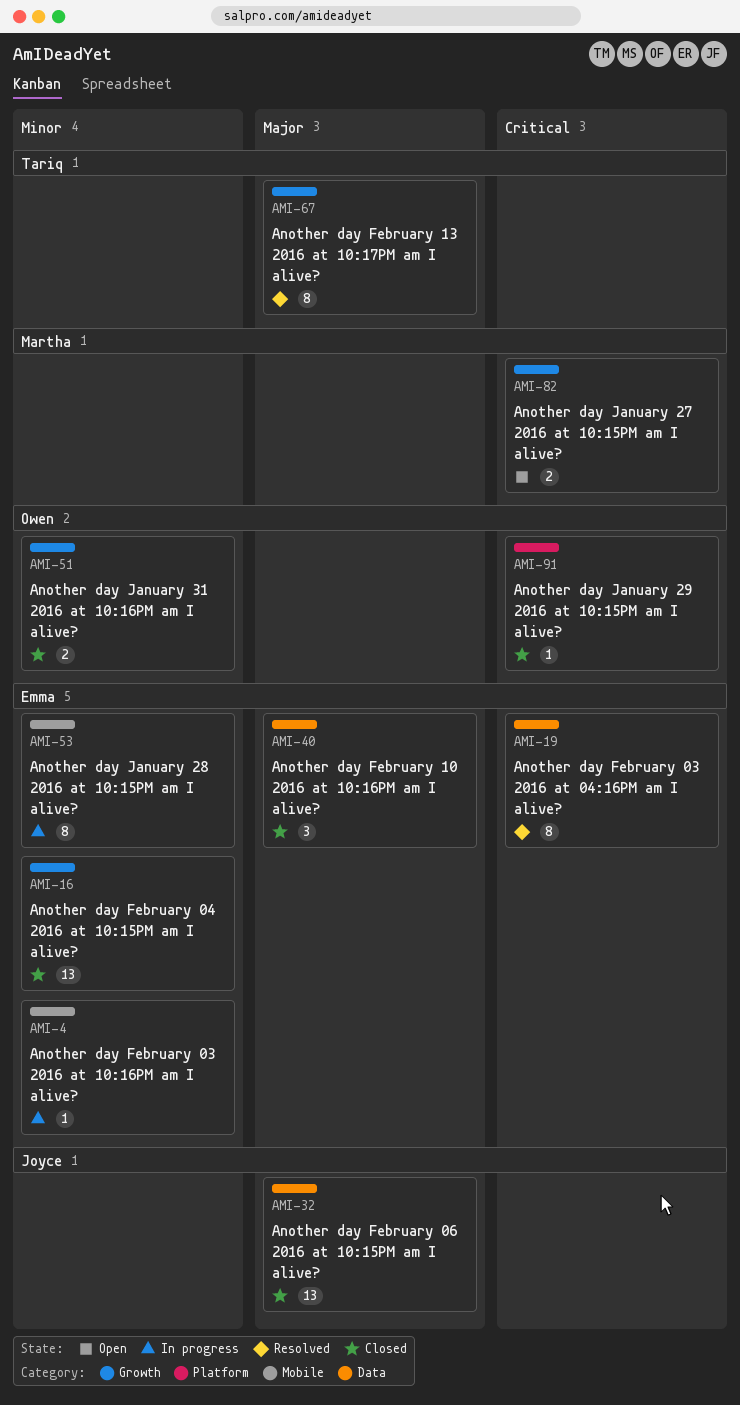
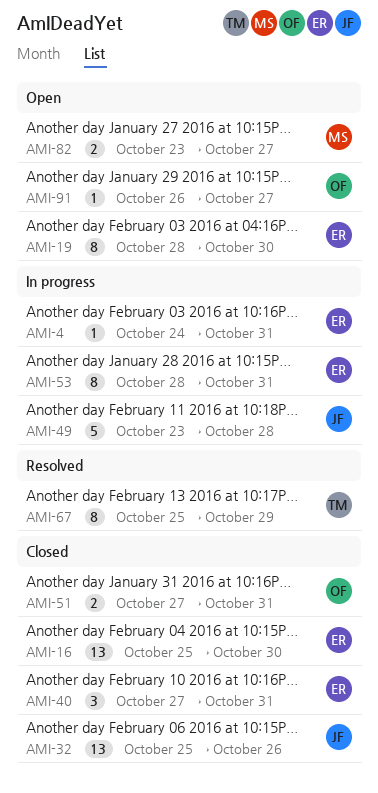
AMI-19, status: Resolved -> Open
AMI-49: none -> present
AMI-91, status: Closed -> Open

